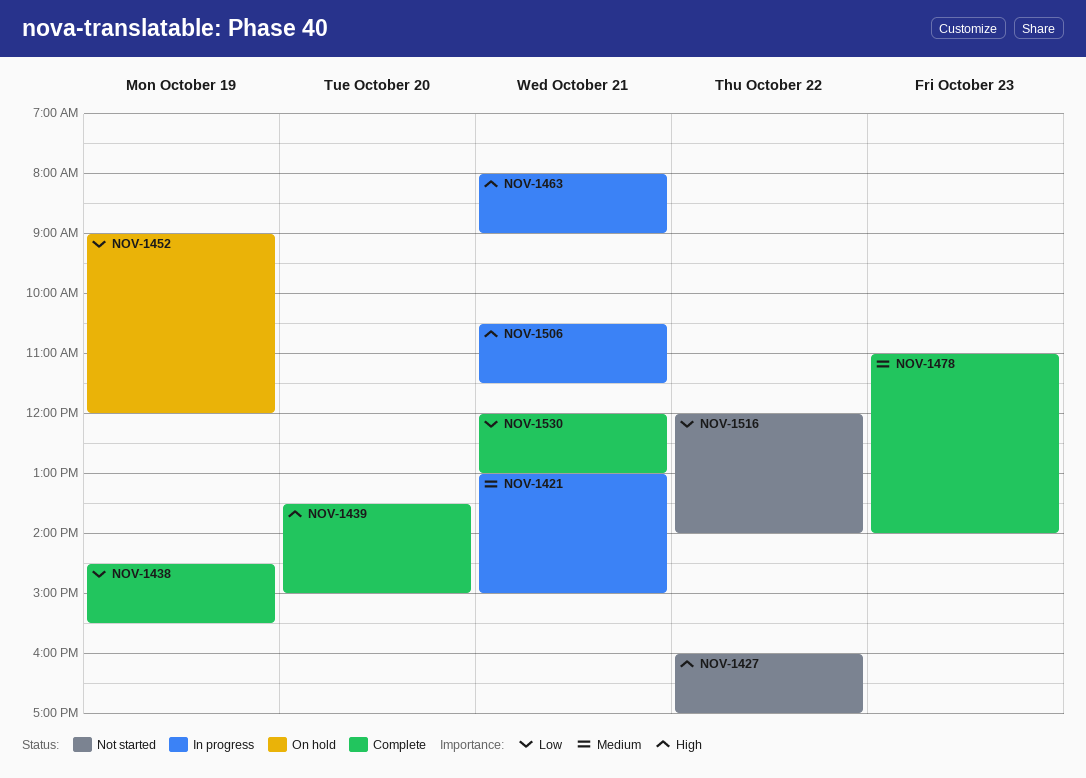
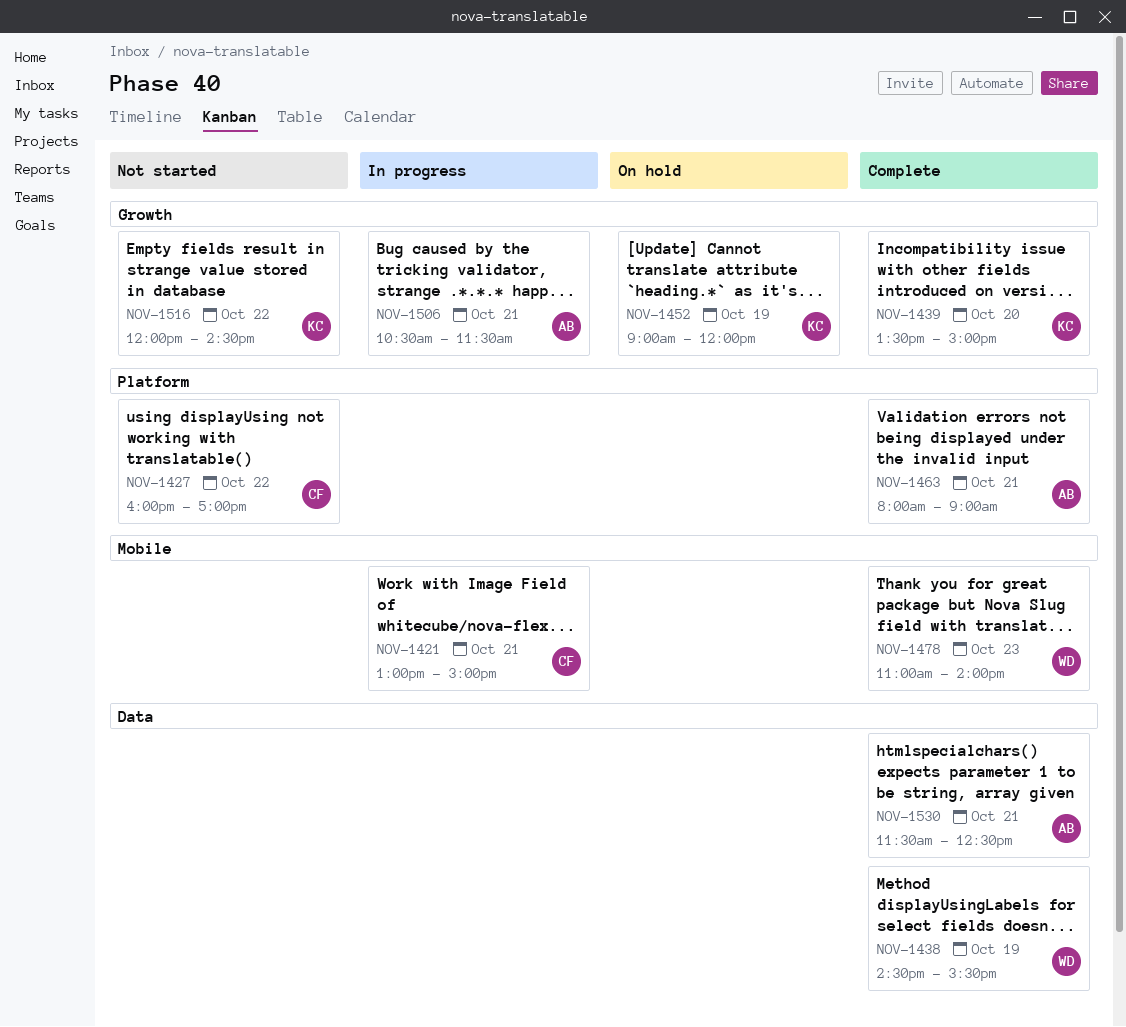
NOV-1463, status: In progress -> Complete
NOV-1516, ends: 14:00 -> 14:30
NOV-1530, begins: 12:00 -> 11:30
NOV-1530, ends: 13:00 -> 12:30

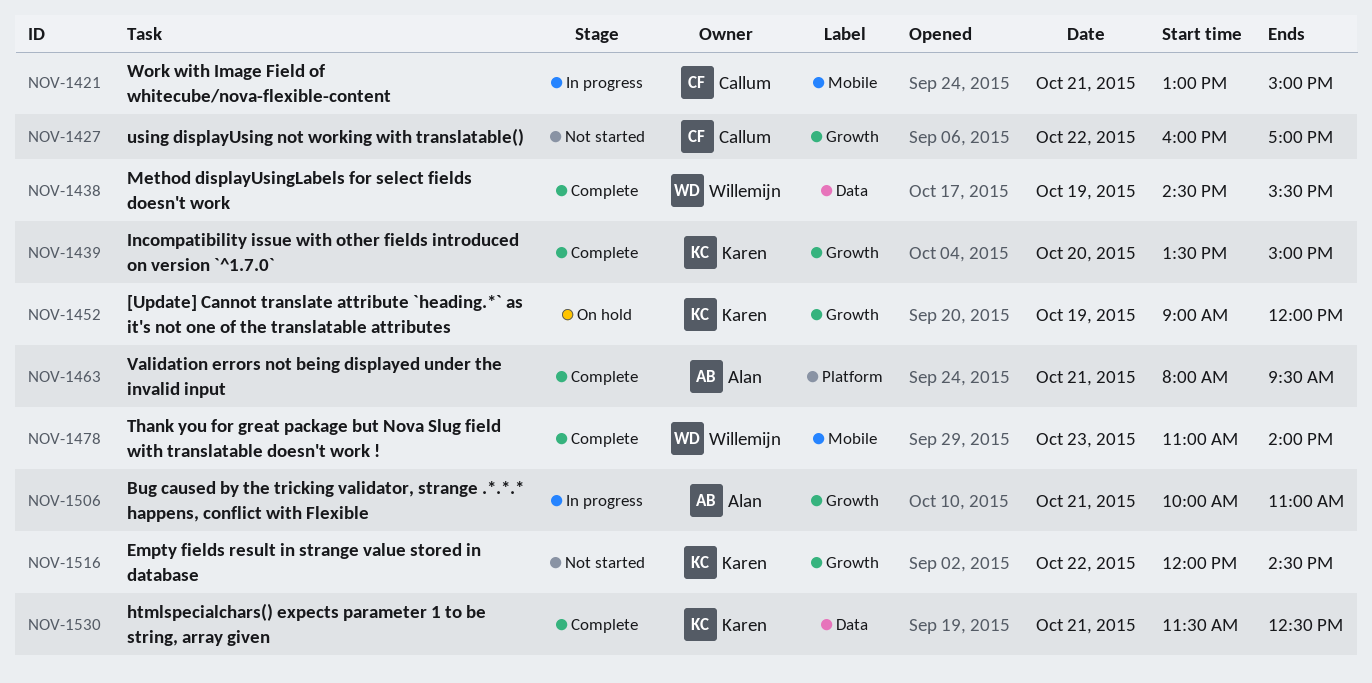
NOV-1427, label: Platform -> Growth
NOV-1463, ends: 09:00 -> 09:30
NOV-1506, begins: 10:30 -> 10:00
NOV-1506, ends: 11:30 -> 11:00
NOV-1530, owner: Alan -> Karen

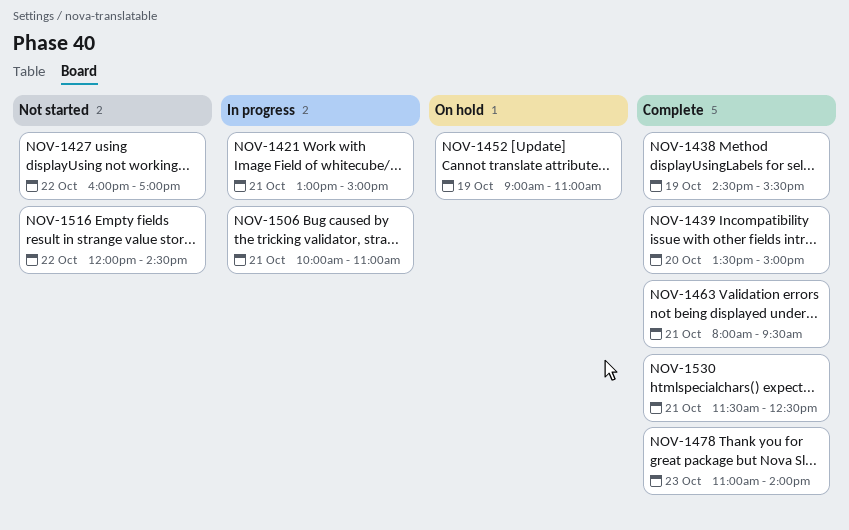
NOV-1452, ends: 12:00 -> 11:00

